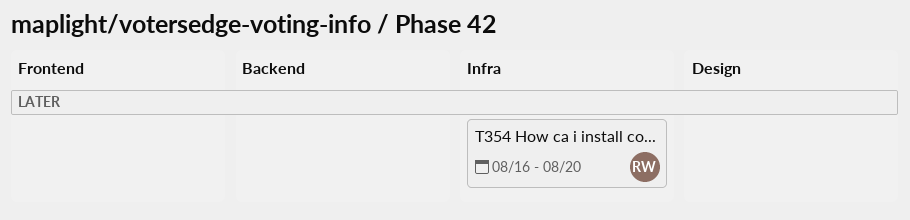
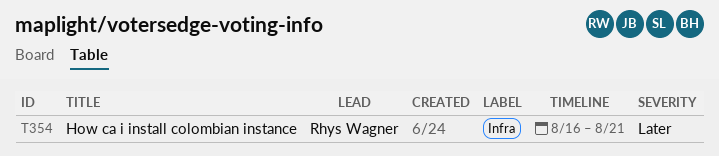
T354, due: Aug 20 -> Aug 21

